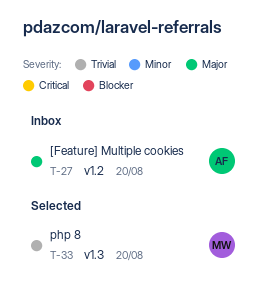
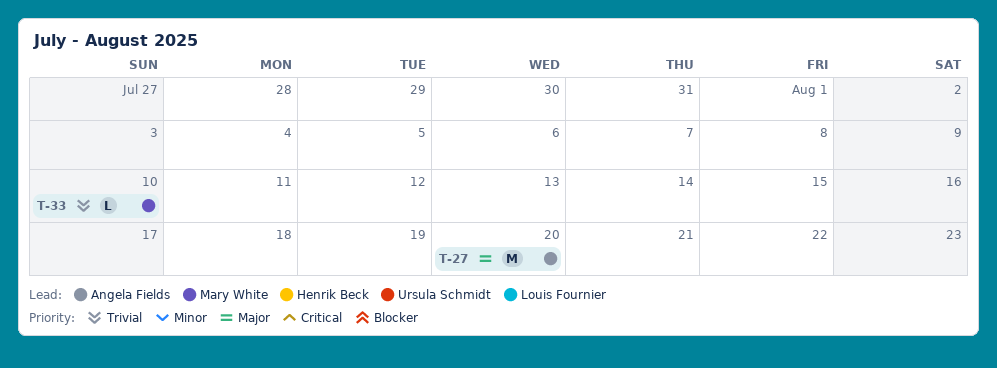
T-33, due: Aug 20 -> Aug 10

